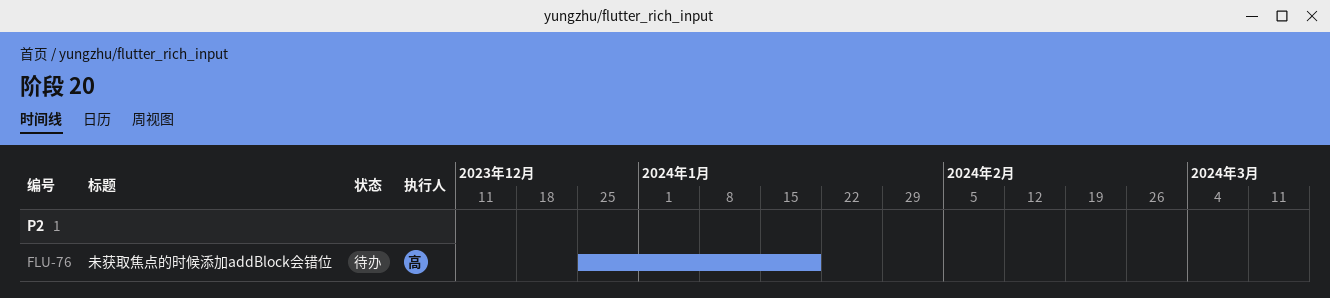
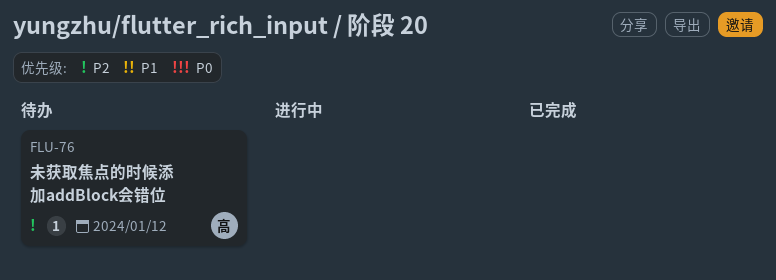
FLU-76, due: Jan 19 -> Jan 12

